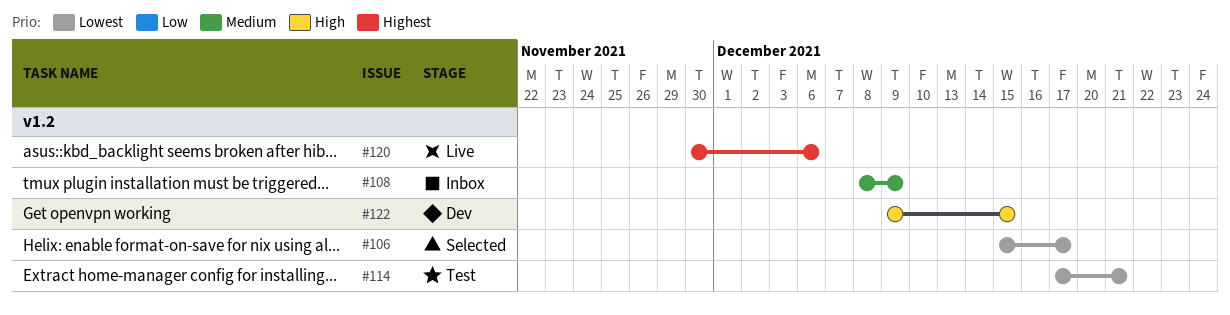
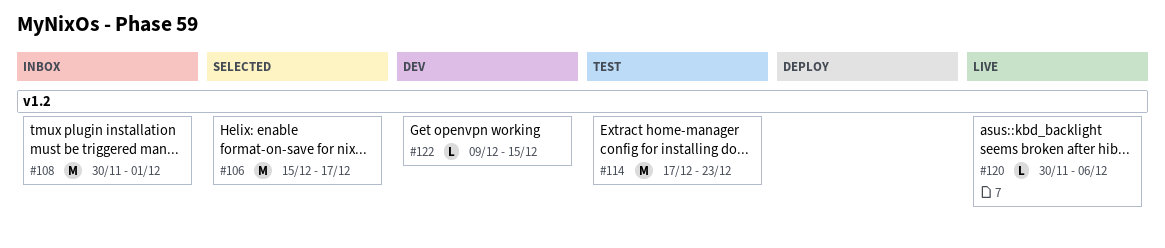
#108, start: Dec 8 -> Nov 30
#108, due: Dec 9 -> Dec 1
#114, due: Dec 21 -> Dec 23

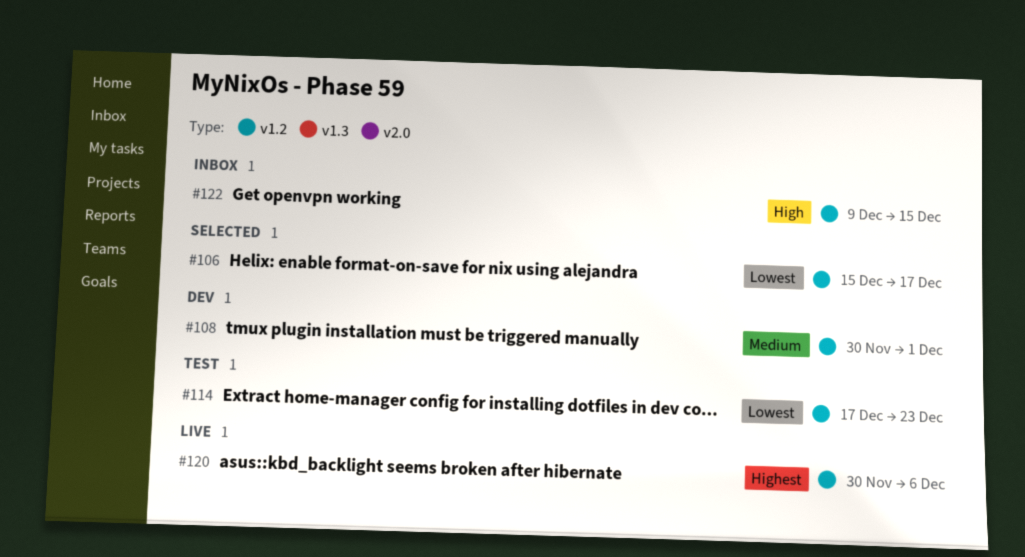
#108, status: Inbox -> Dev
#122, status: Dev -> Inbox

